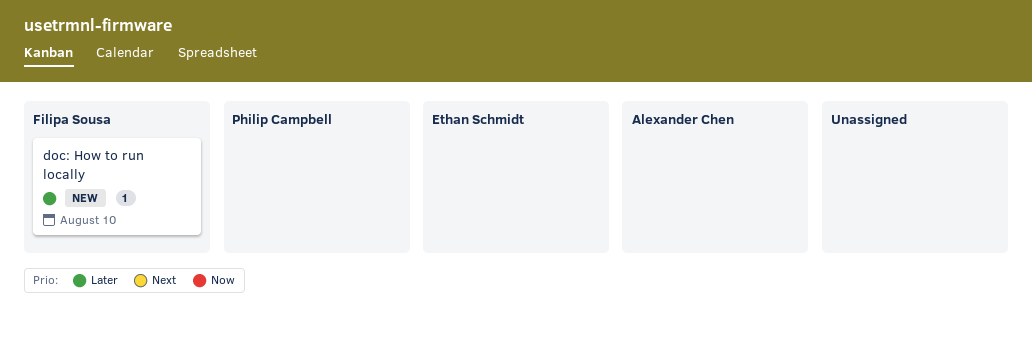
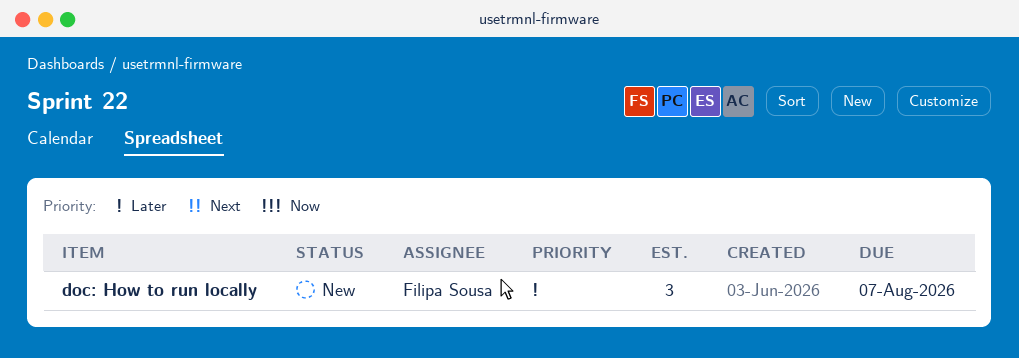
doc: How to run locally, estimate: 1 -> 3
doc: How to run locally, due: Aug 10 -> Aug 7

